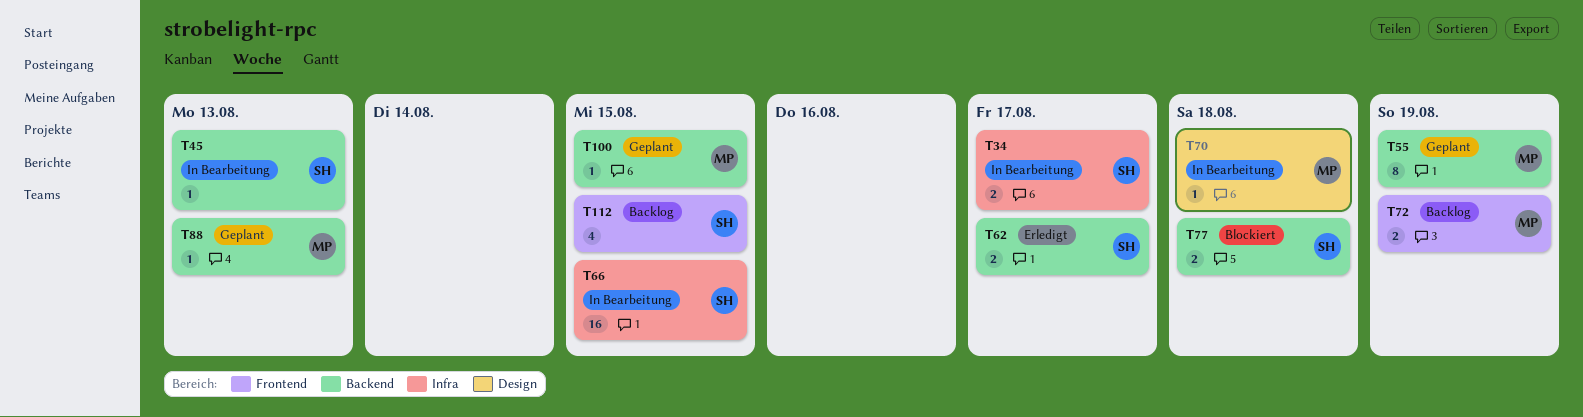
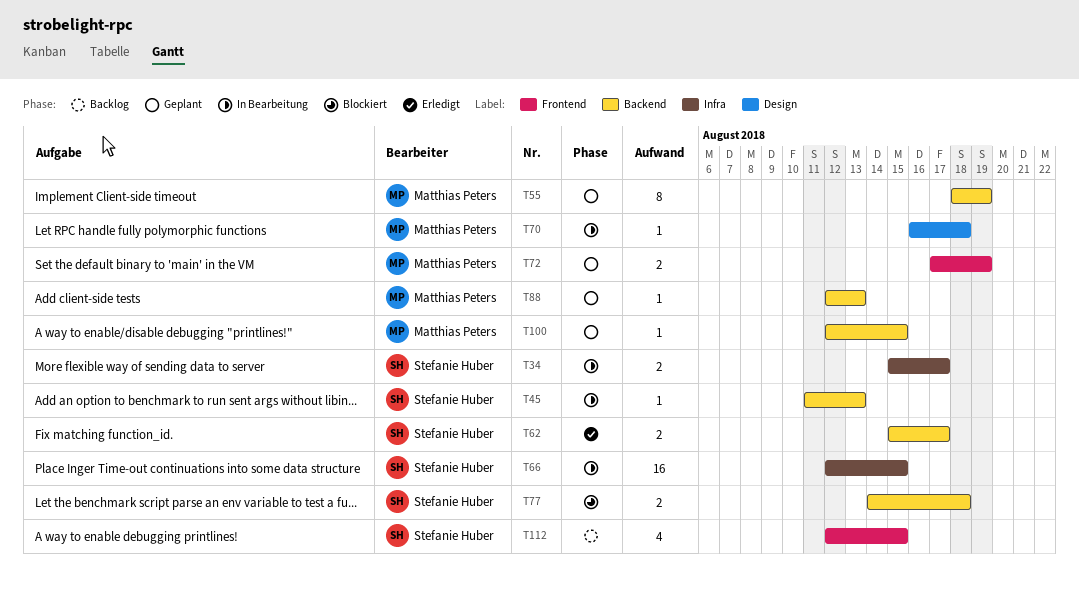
T72, status: Backlog -> Geplant

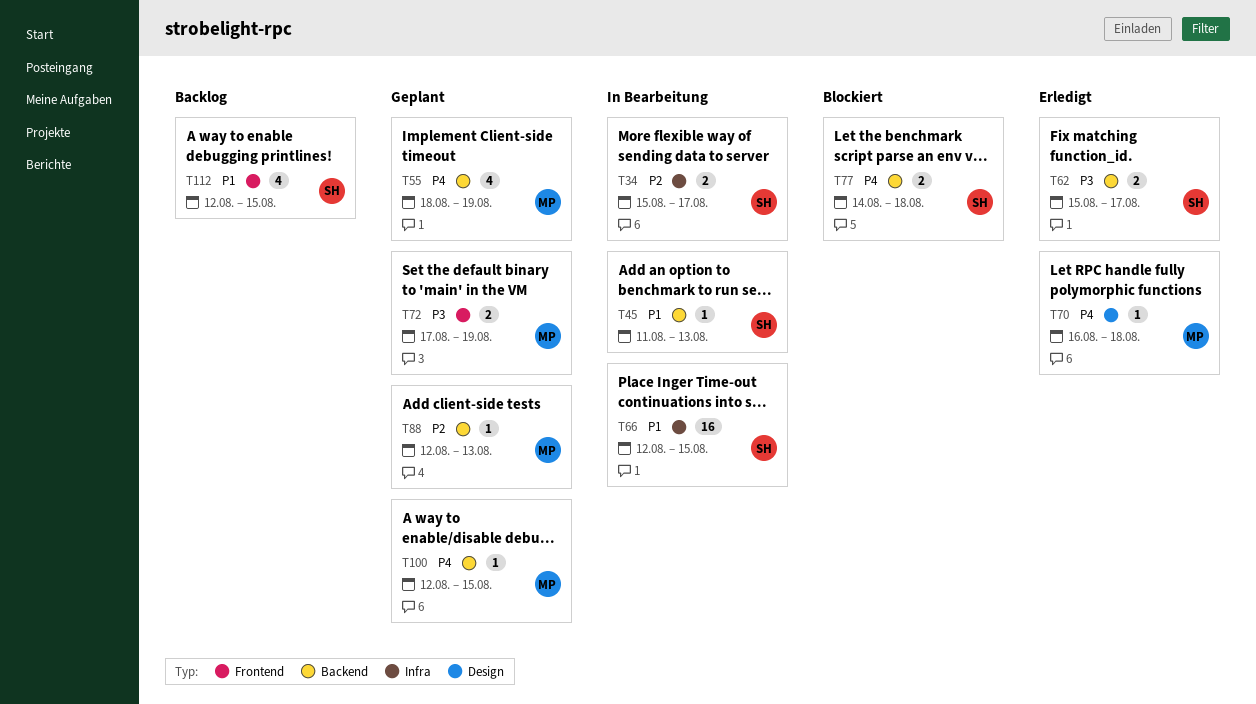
T55, estimate: 8 -> 4
T70, status: In Bearbeitung -> Erledigt

